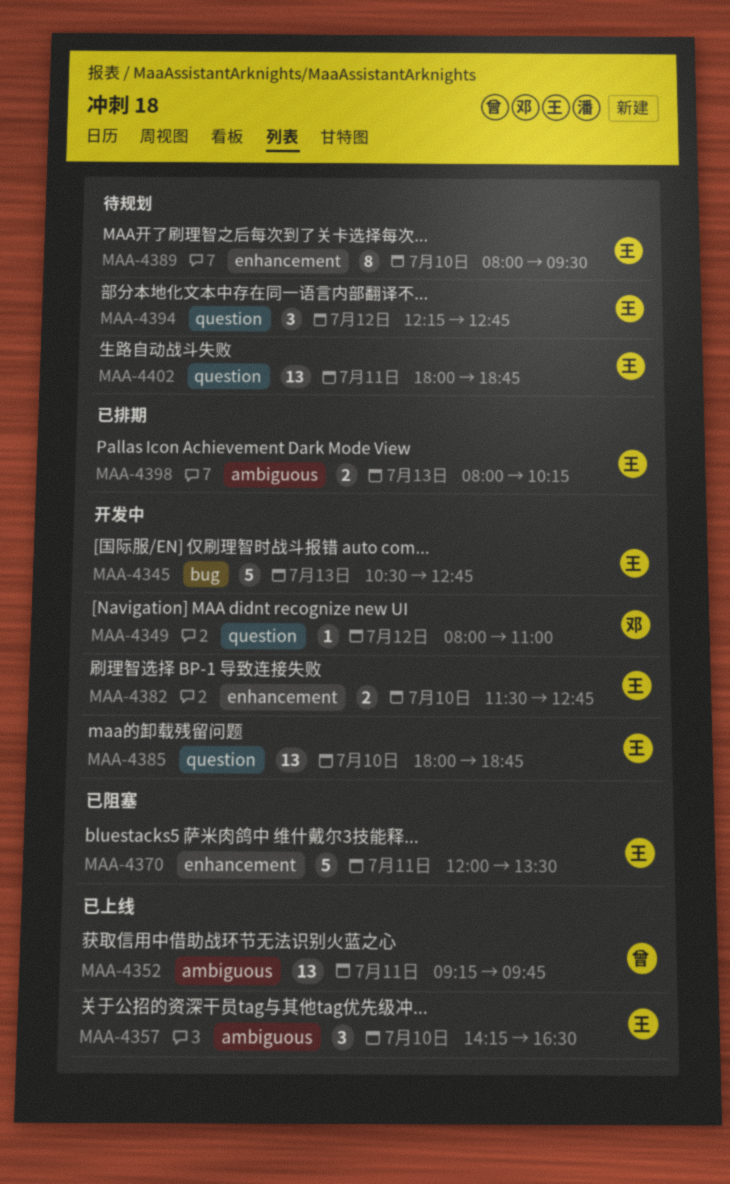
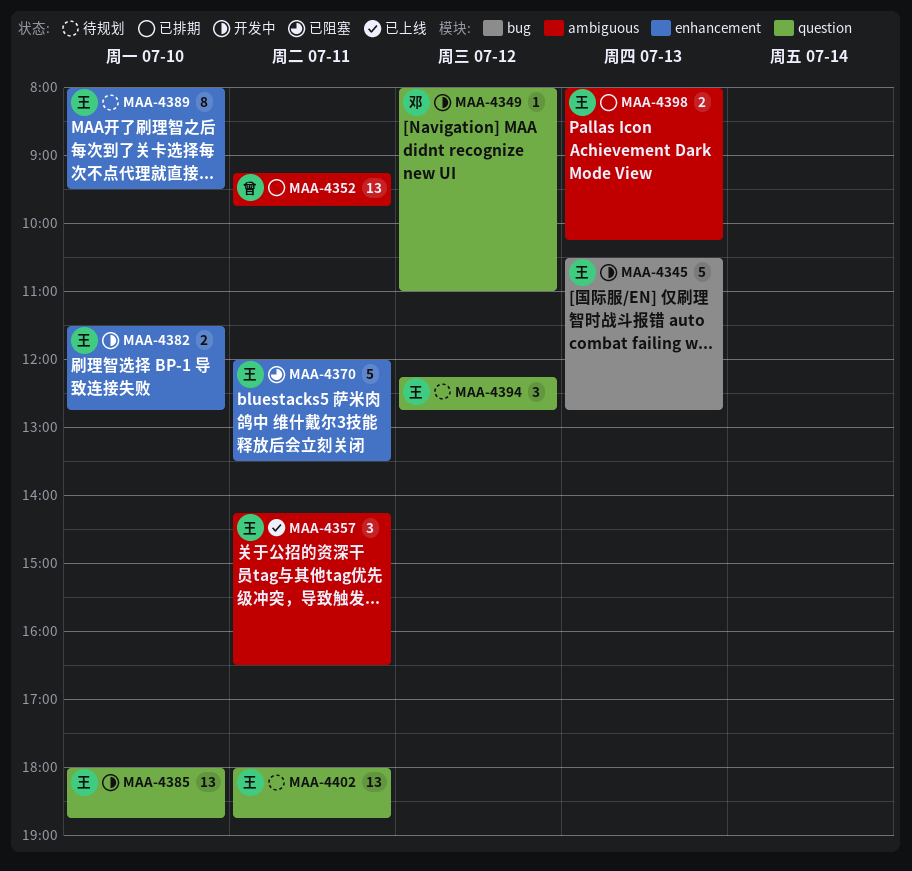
MAA-4352, status: 已上线 -> 已排期
MAA-4357, day: Jul 10 -> Jul 11

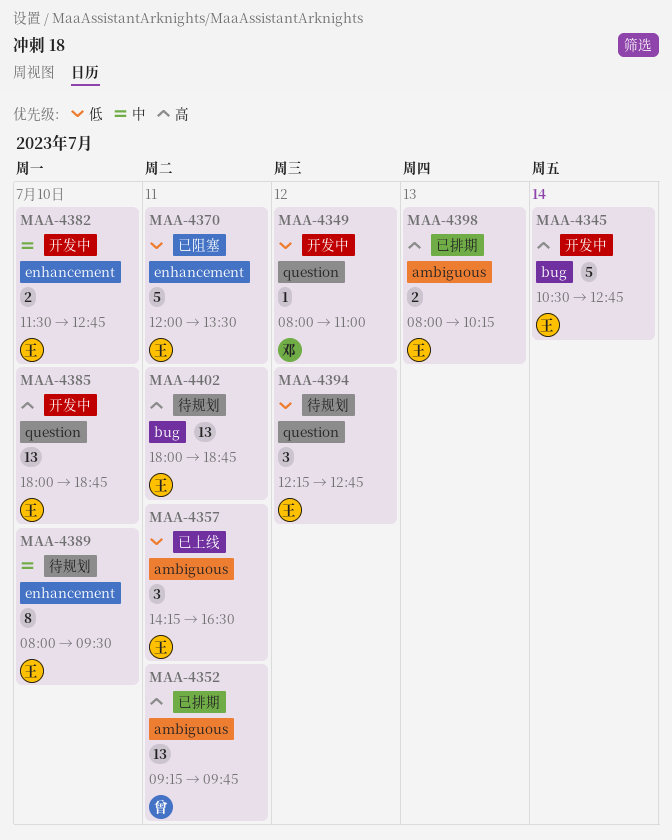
MAA-4345, day: Jul 13 -> Jul 14
MAA-4402, label: question -> bug

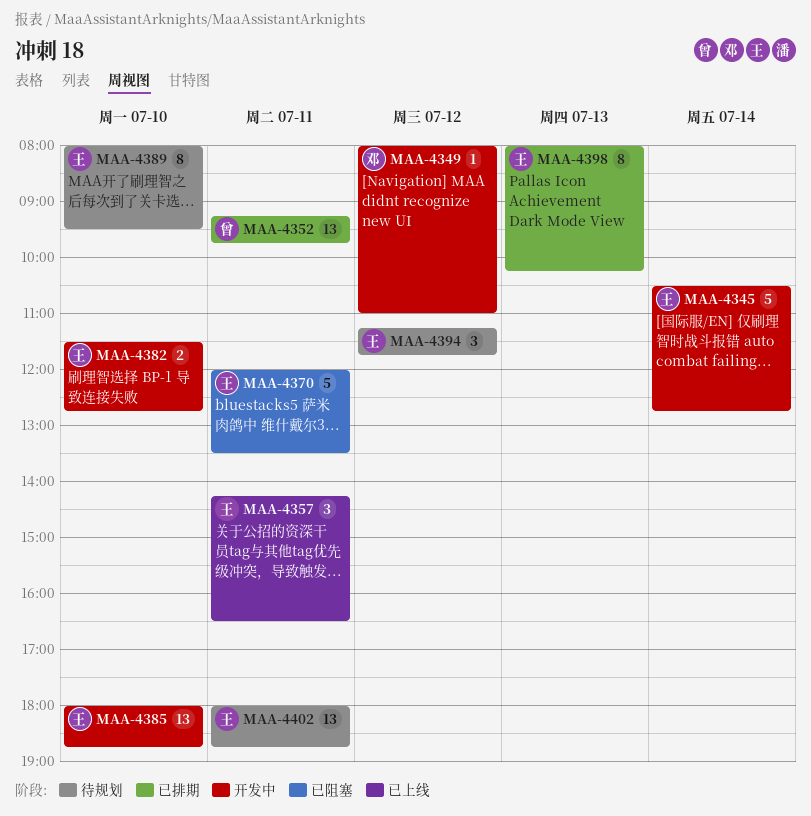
MAA-4394, begins: 12:15 -> 11:15
MAA-4394, ends: 12:45 -> 11:45
MAA-4398, estimate: 2 -> 8

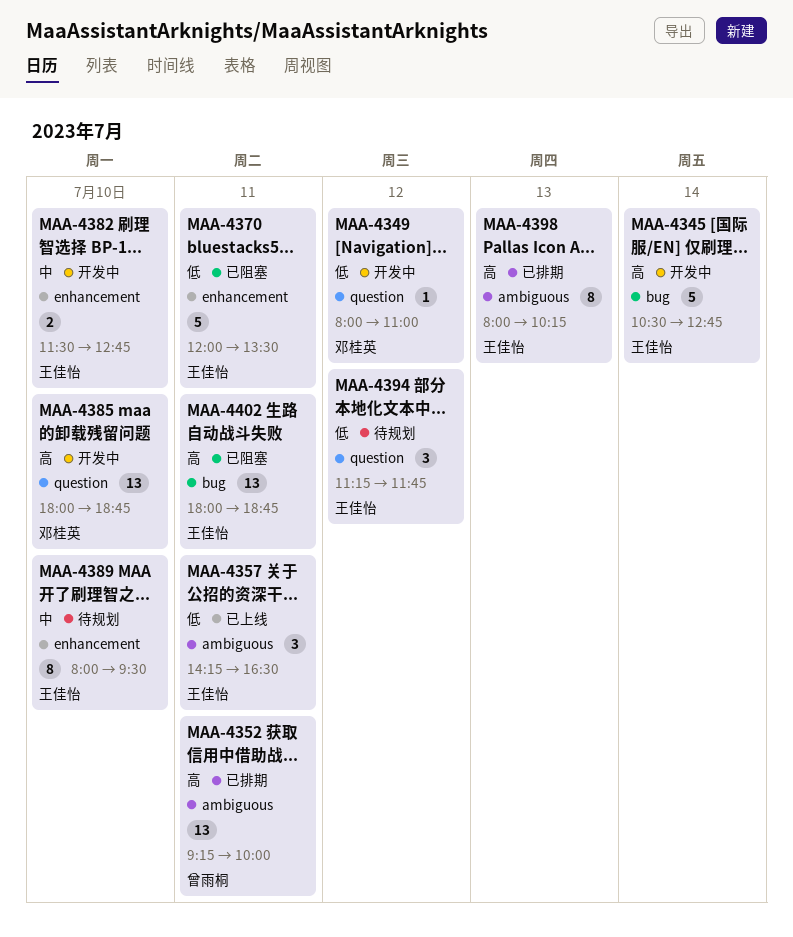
MAA-4352, ends: 09:45 -> 10:00
MAA-4385, owner: 王佳怡 -> 邓桂英
MAA-4402, status: 待规划 -> 已阻塞

